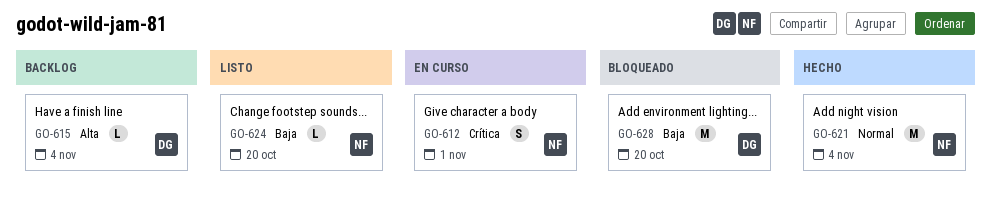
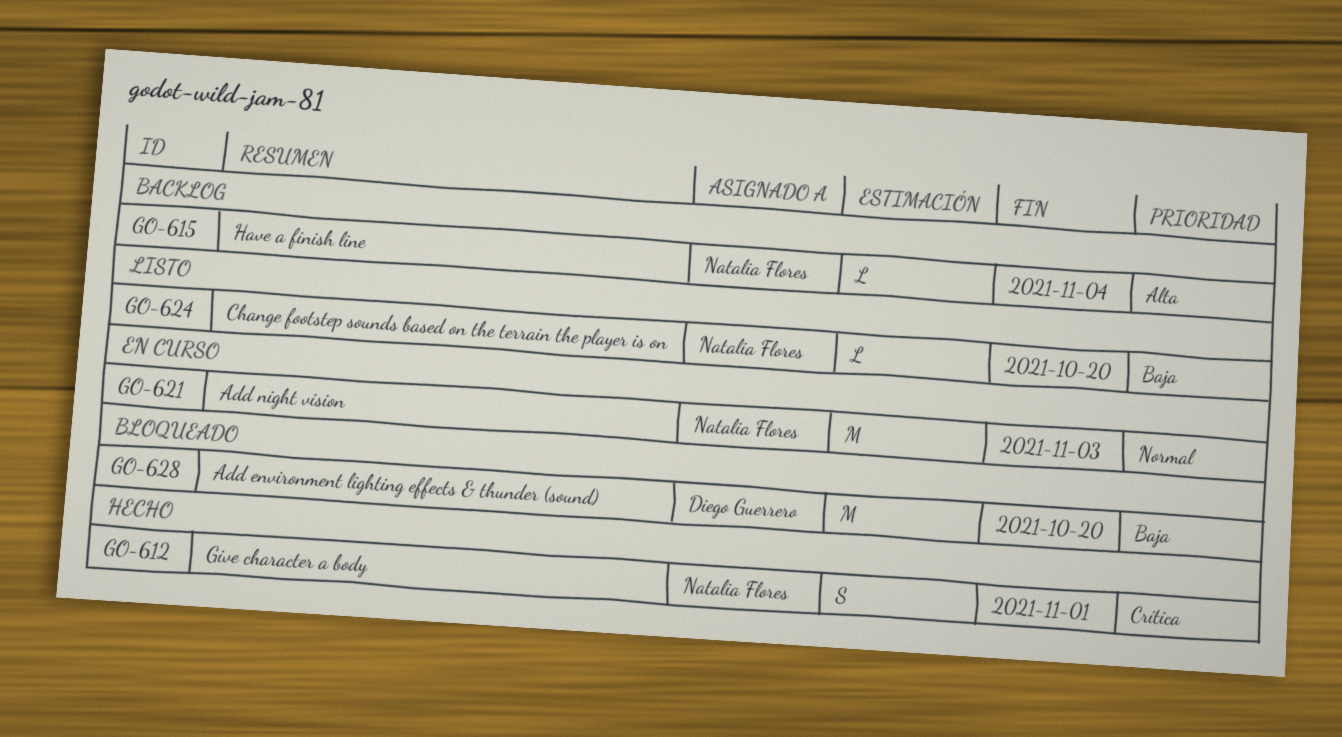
GO-612, status: En curso -> Hecho
GO-615, owner: Diego Guerrero -> Natalia Flores
GO-621, status: Hecho -> En curso
GO-621, due: Nov 4 -> Nov 3

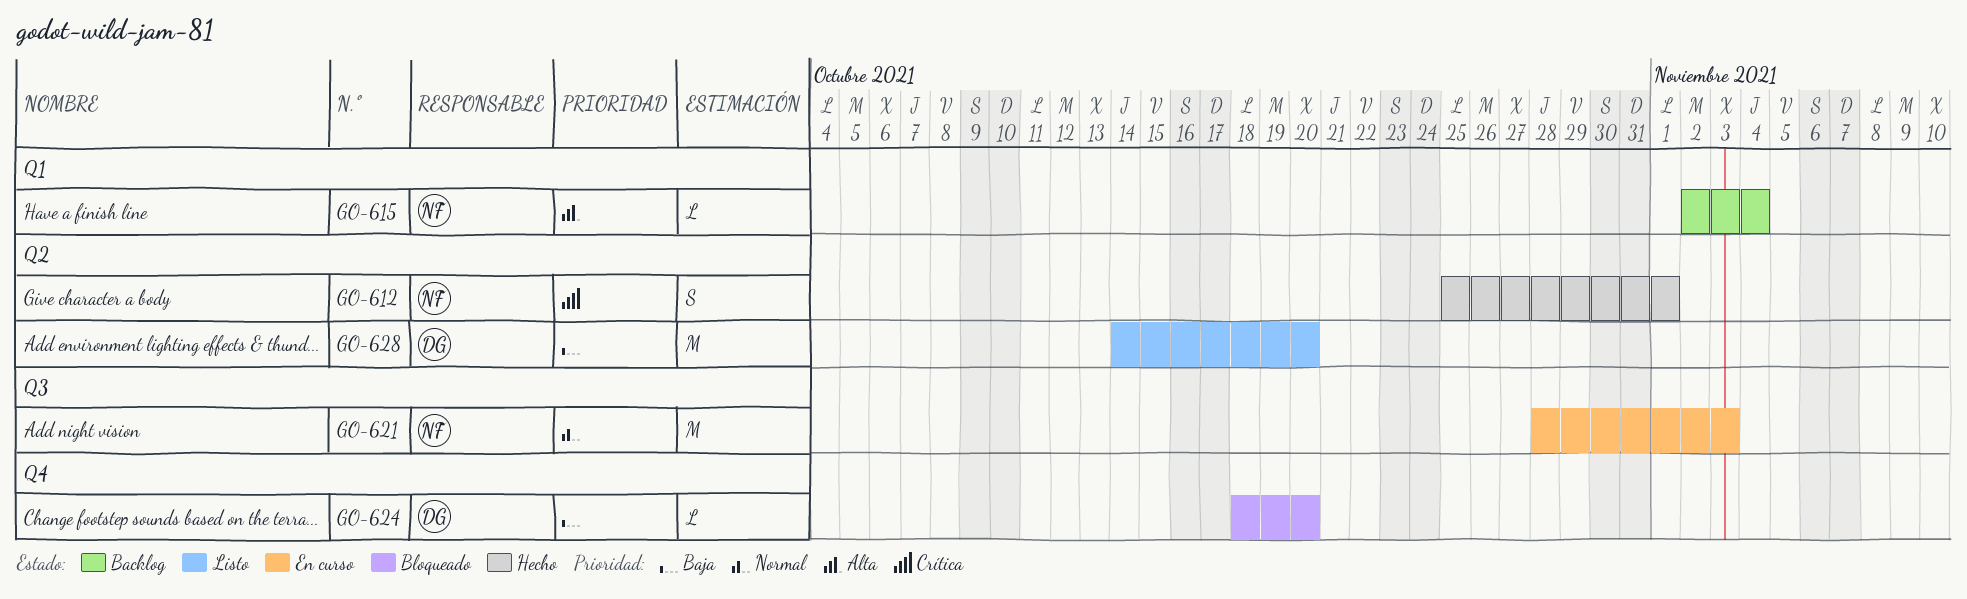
GO-624, status: Listo -> Bloqueado
GO-624, owner: Natalia Flores -> Diego Guerrero
GO-628, status: Bloqueado -> Listo

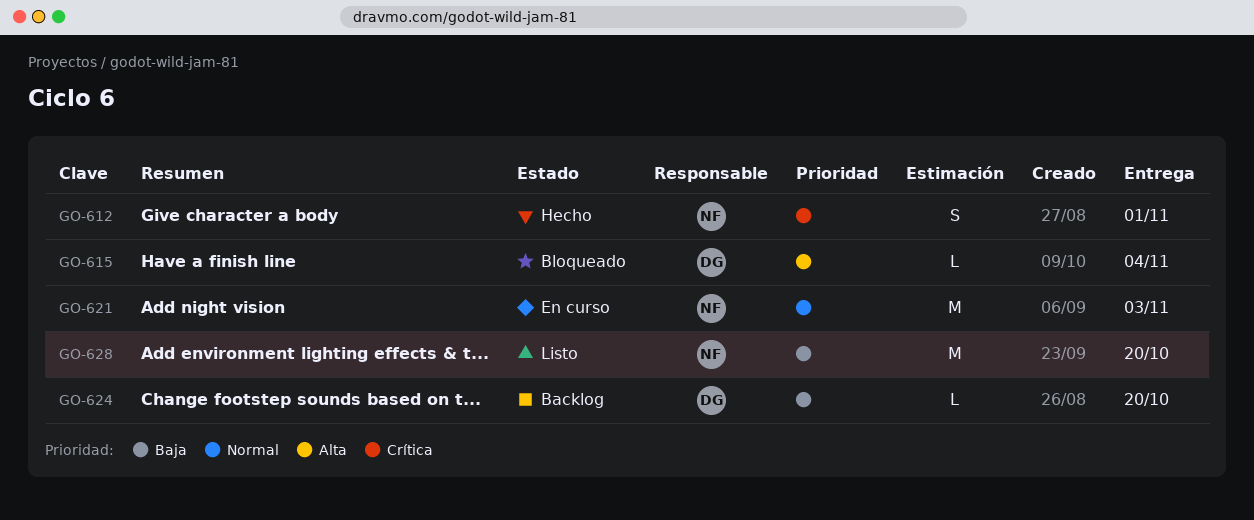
GO-615, status: Backlog -> Bloqueado
GO-615, owner: NF -> DG
GO-624, status: Bloqueado -> Backlog
GO-628, owner: DG -> NF

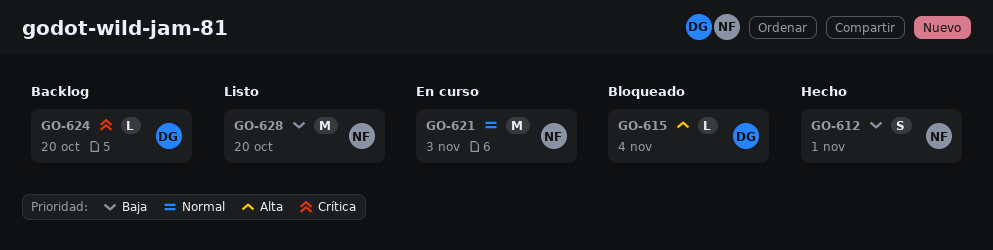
GO-612, priority: Crítica -> Baja
GO-624, priority: Baja -> Crítica

